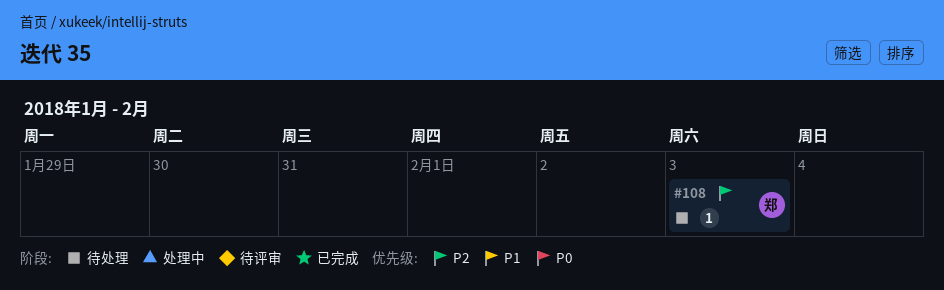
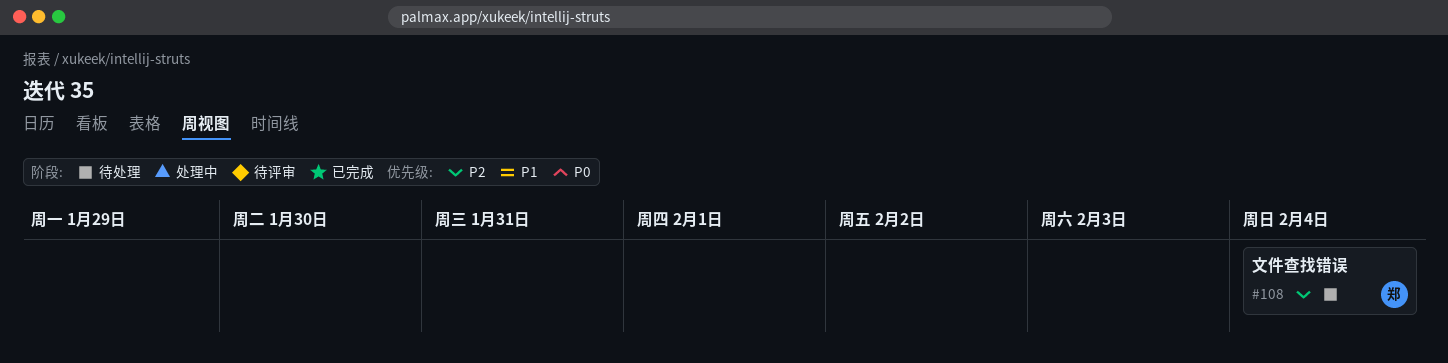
#108, due: Feb 3 -> Feb 4

